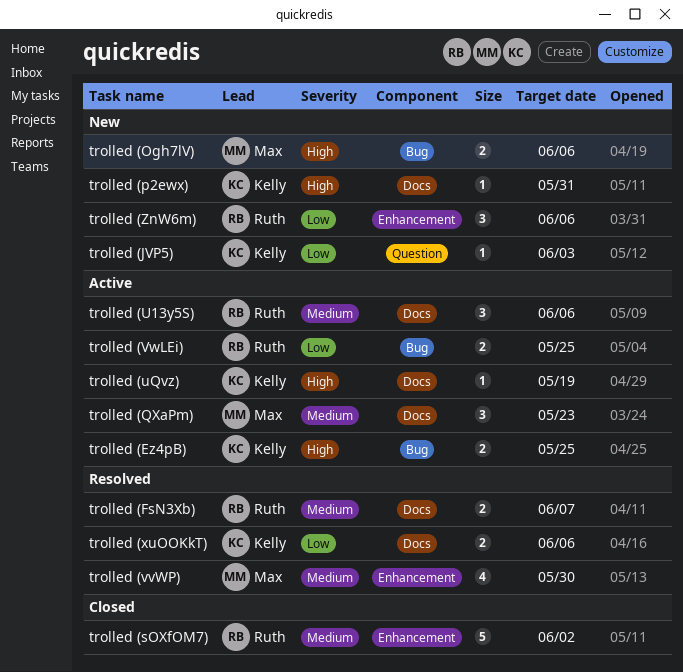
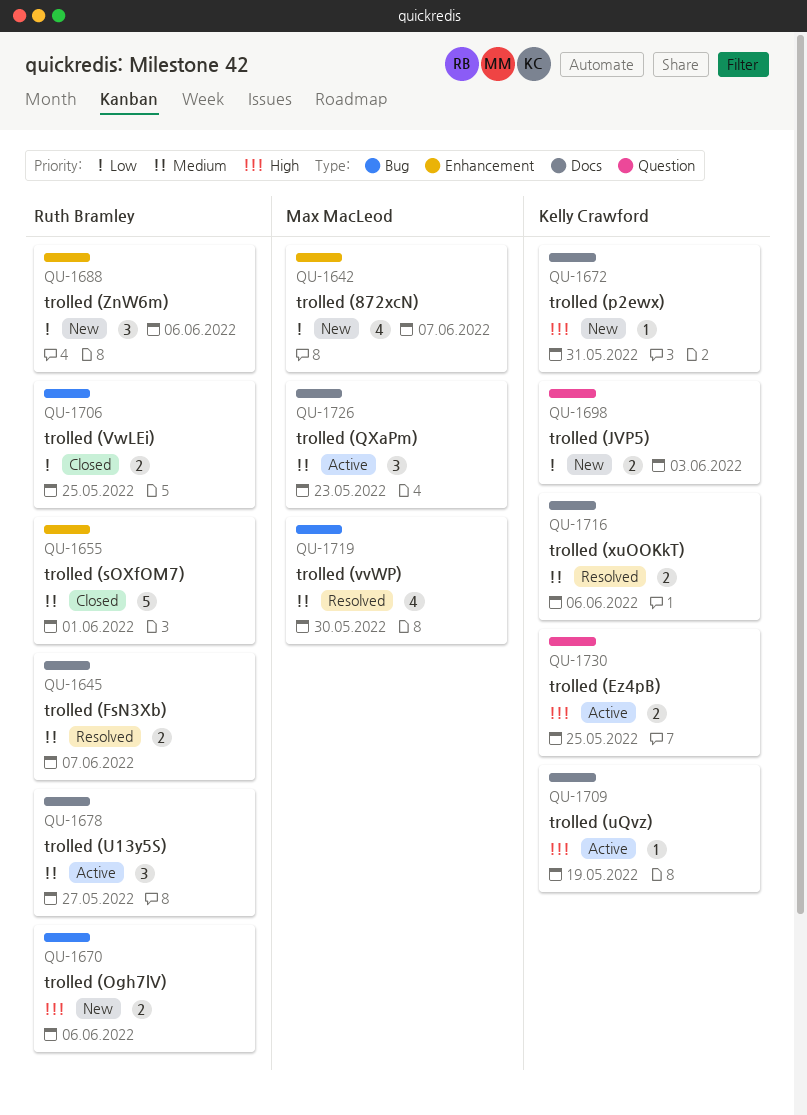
trolled (872xcN): none -> present
trolled (Ez4pB), label: Bug -> Question
trolled (JVP5), estimate: 1 -> 2
trolled (Ogh7lV), owner: Max MacLeod -> Ruth Bramley
trolled (sOXfOM7), due: Jun 2 -> Jun 1
trolled (U13y5S), due: Jun 6 -> May 27
trolled (vvWP), label: Enhancement -> Bug
trolled (VwLEi), status: Active -> Closed
trolled (xuOOKkT), priority: Low -> Medium

